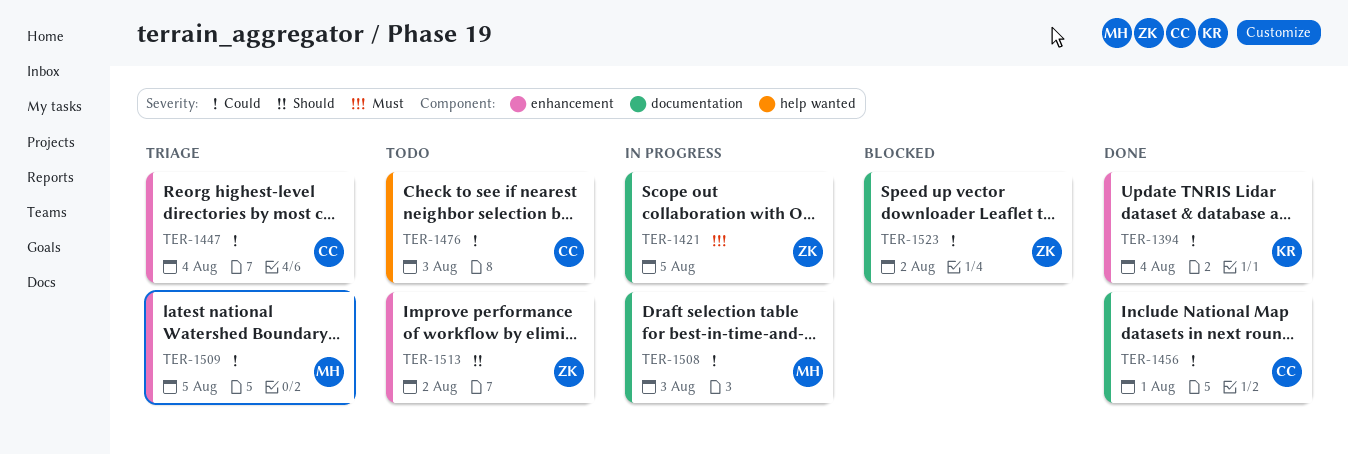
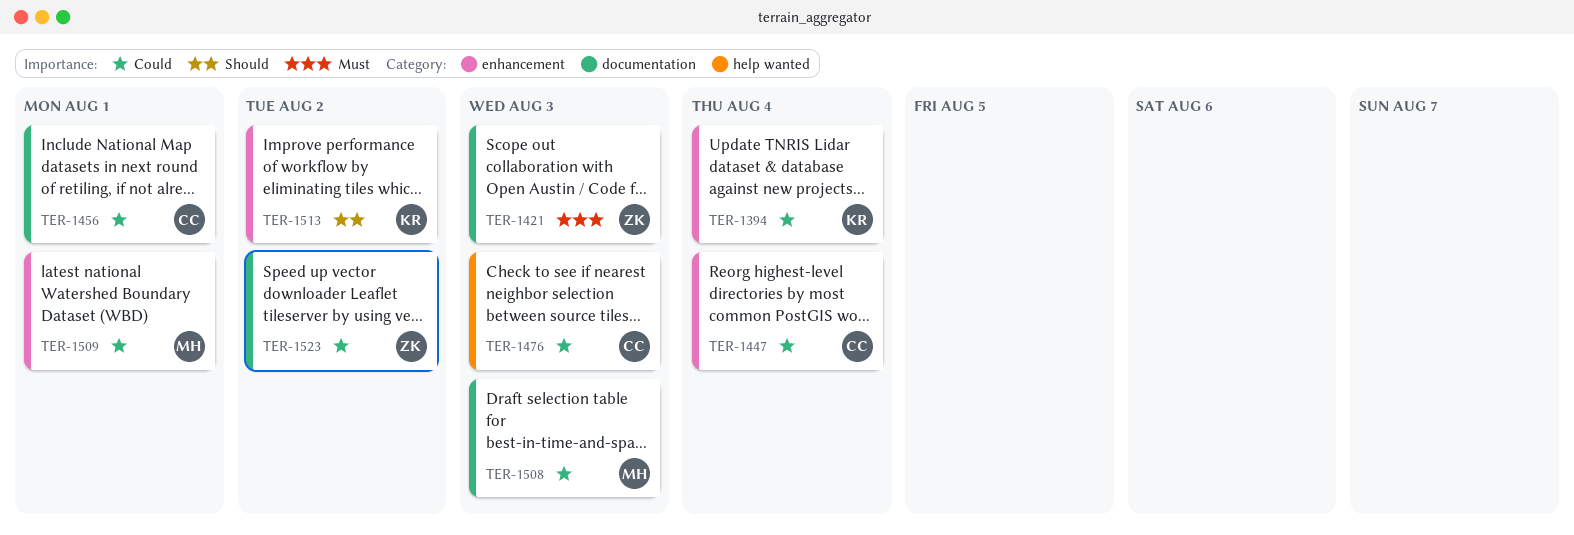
TER-1421, due: Aug 5 -> Aug 3
TER-1509, due: Aug 5 -> Aug 1
TER-1513, owner: ZK -> KR

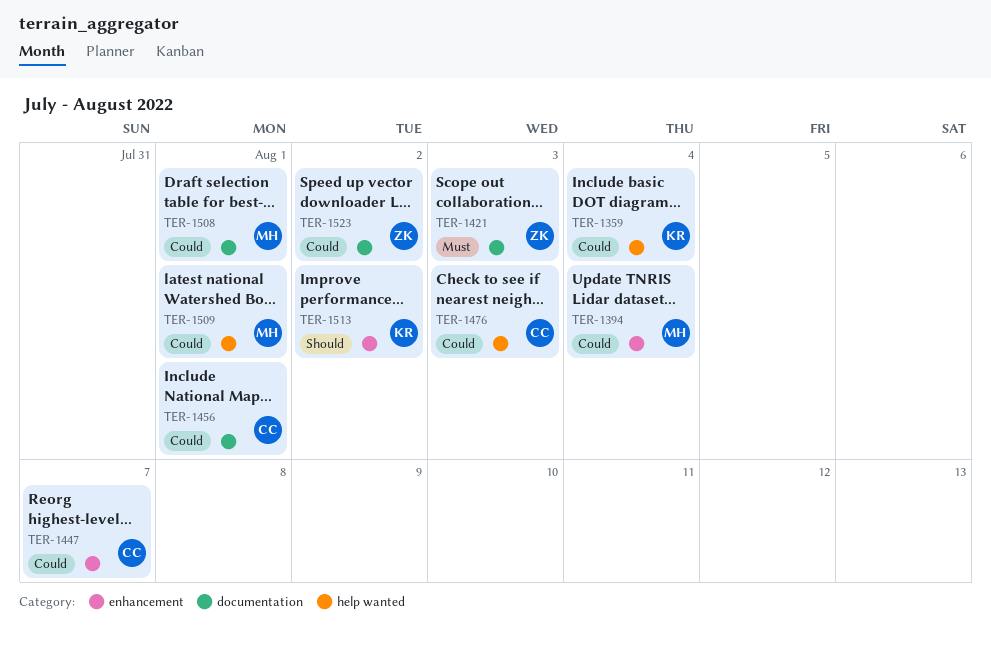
TER-1359: none -> present
TER-1394, owner: KR -> MH
TER-1447, due: Aug 4 -> Aug 7
TER-1508, due: Aug 3 -> Aug 1
TER-1509, label: enhancement -> help wanted

